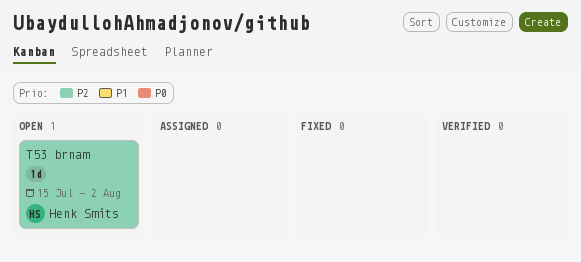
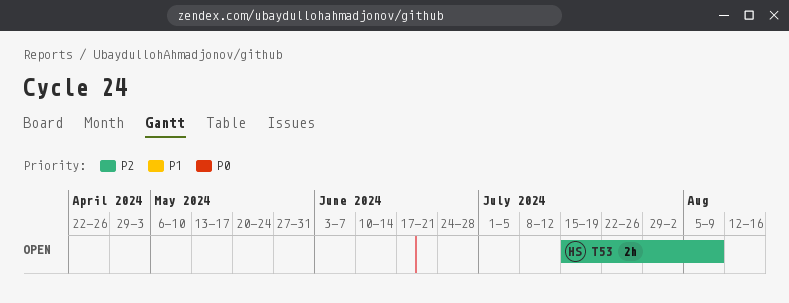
T53, estimate: 1d -> 2h
T53, due: Aug 2 -> Aug 9

